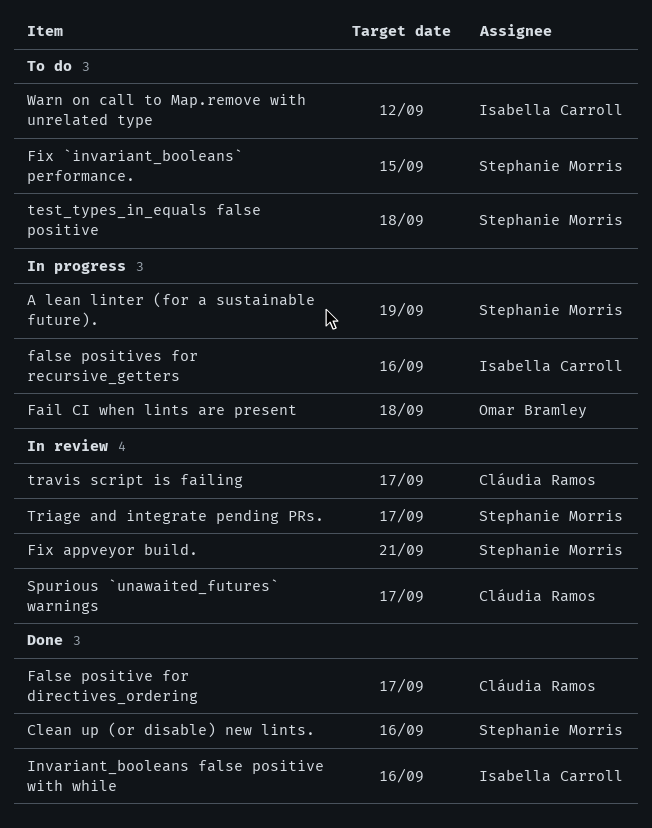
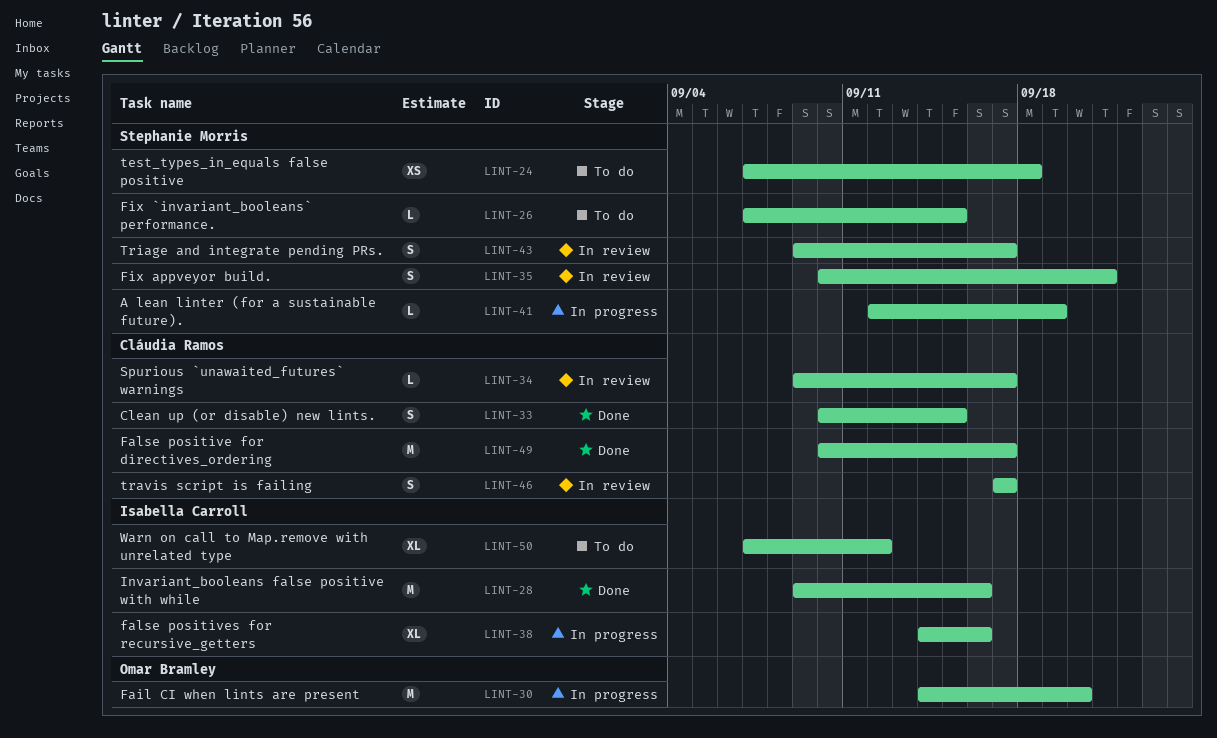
Clean up (or disable) new lints., owner: Stephanie Morris -> Cláudia Ramos
Clean up (or disable) new lints., due: Sep 16 -> Sep 15
Fail CI when lints are present, due: Sep 18 -> Sep 20

